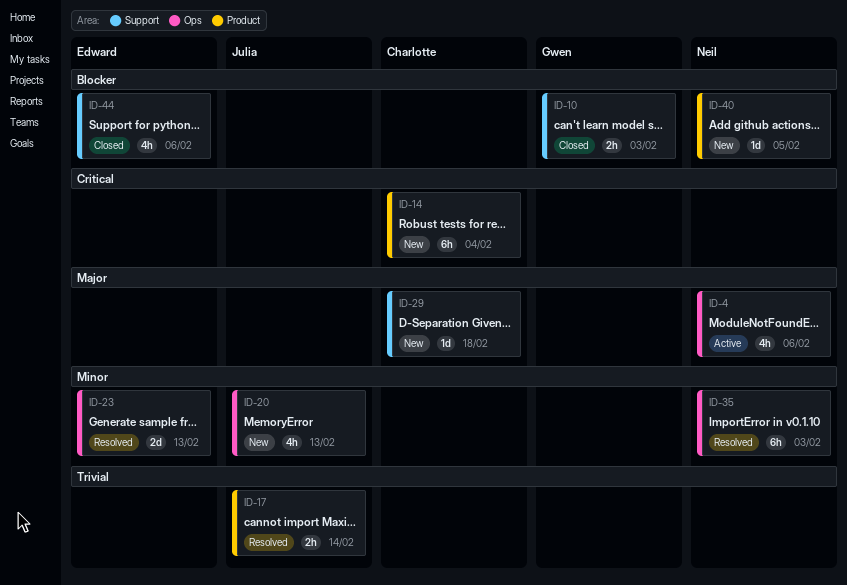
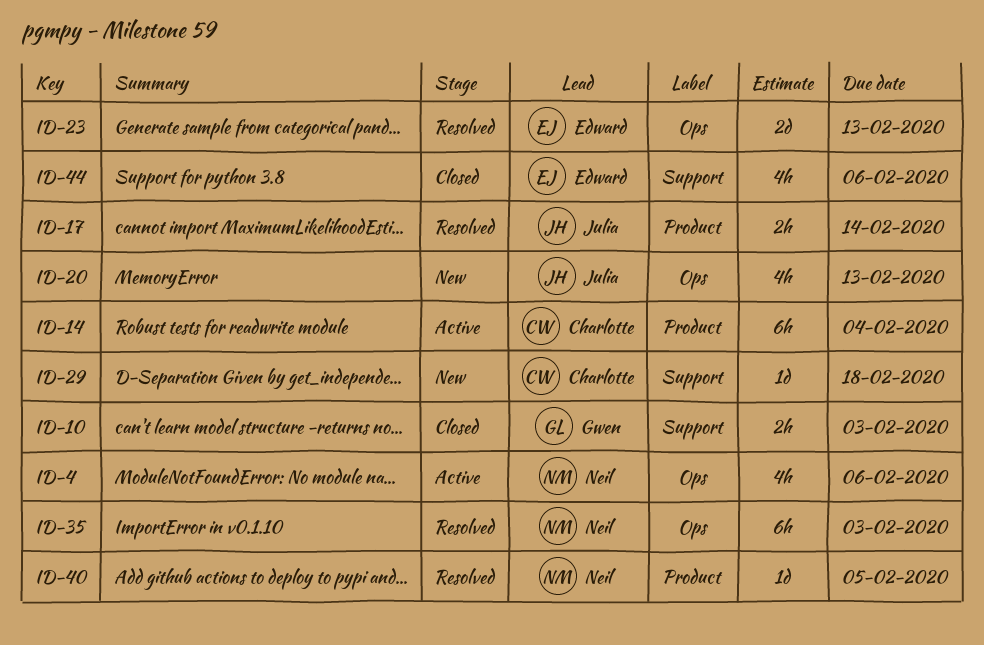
ID-14, status: New -> Active
ID-40, status: New -> Resolved

